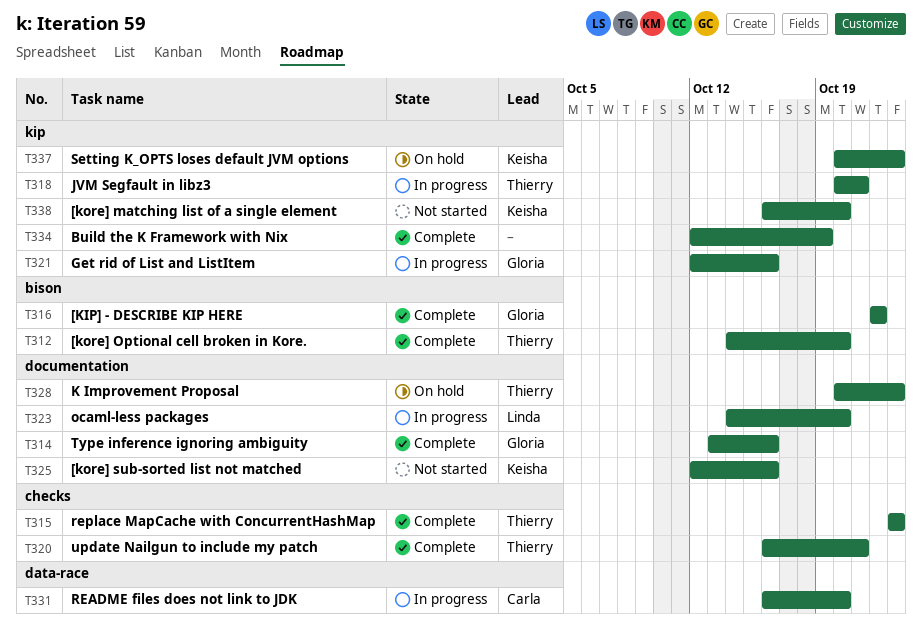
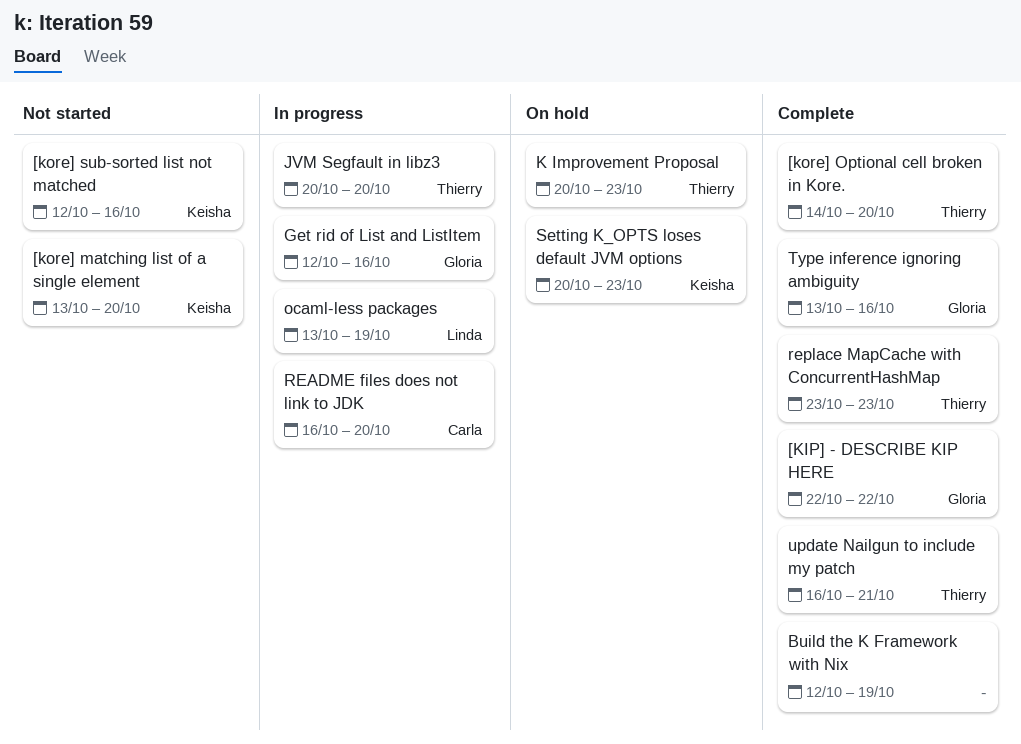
[kore] matching list of a single element, start: Oct 16 -> Oct 13
JVM Segfault in libz3, due: Oct 21 -> Oct 20
ocaml-less packages, start: Oct 14 -> Oct 13
ocaml-less packages, due: Oct 20 -> Oct 19

